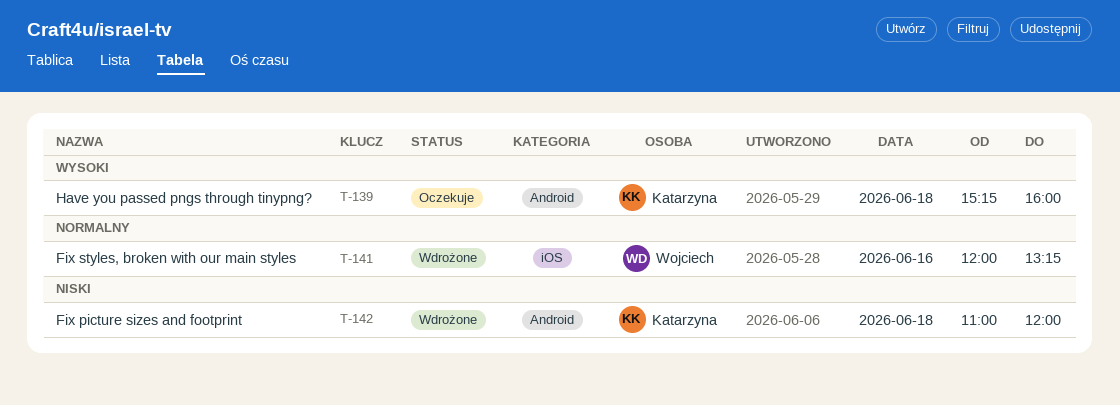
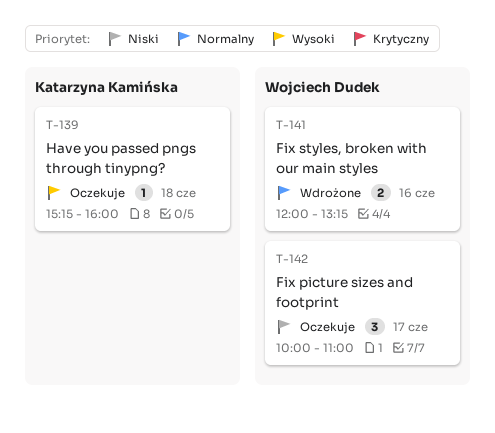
T-142, status: Wdrożone -> Oczekuje
T-142, owner: Katarzyna Kamińska -> Wojciech Dudek
T-142, day: Jun 18 -> Jun 17
T-142, begins: 11:00 -> 10:00
T-142, ends: 12:00 -> 11:00

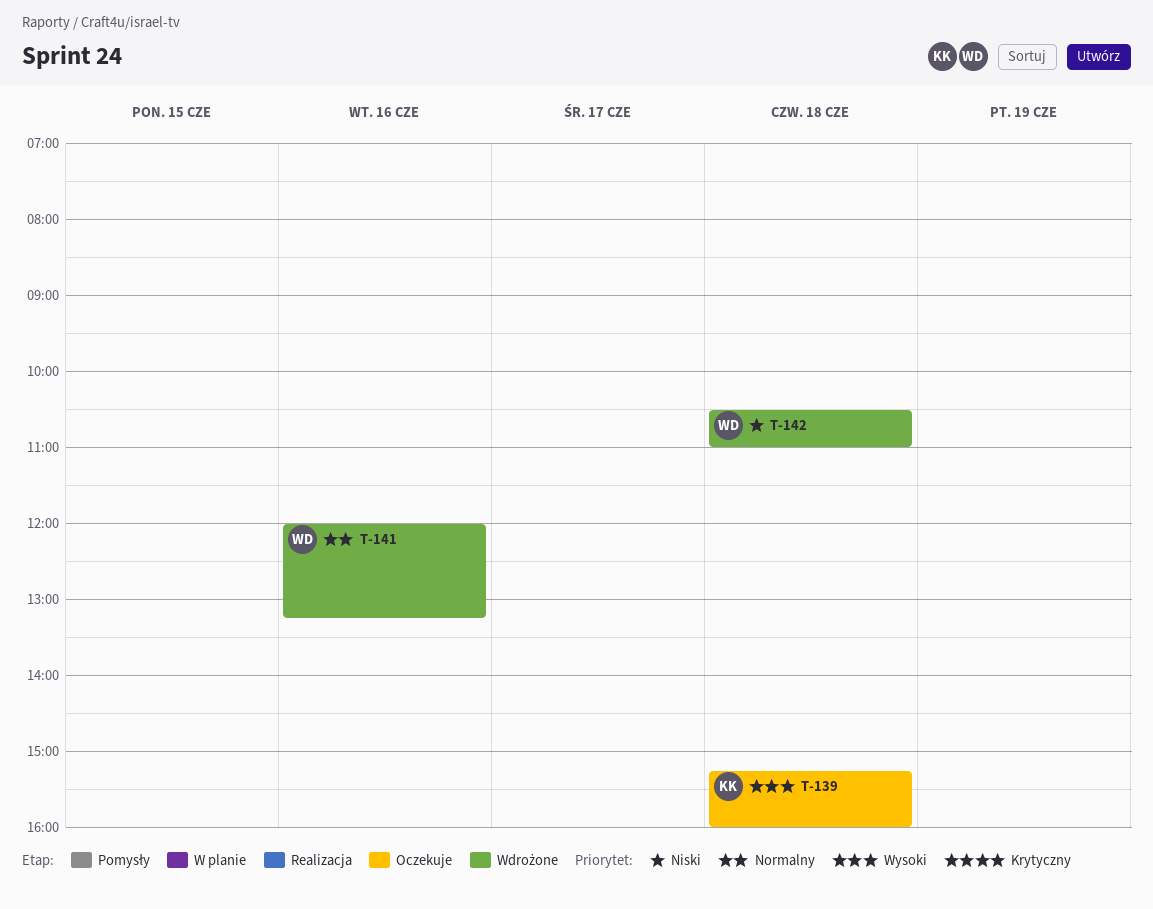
T-142, status: Oczekuje -> Wdrożone
T-142, day: Jun 17 -> Jun 18
T-142, begins: 10:00 -> 10:30

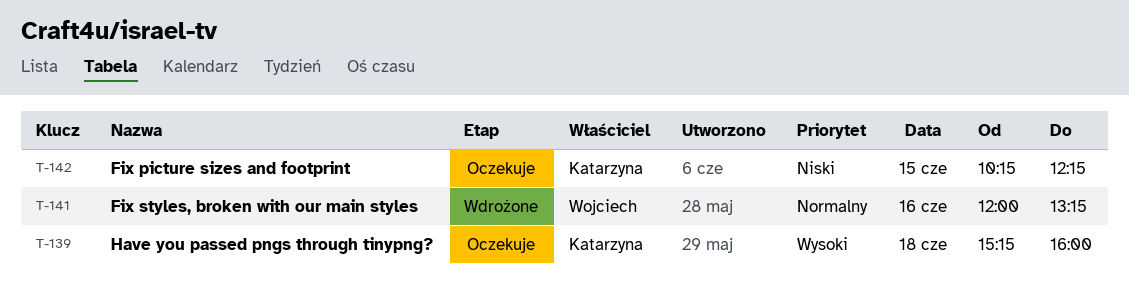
T-142, status: Wdrożone -> Oczekuje
T-142, owner: Wojciech -> Katarzyna
T-142, day: Jun 18 -> Jun 15
T-142, begins: 10:30 -> 10:15
T-142, ends: 11:00 -> 12:15

